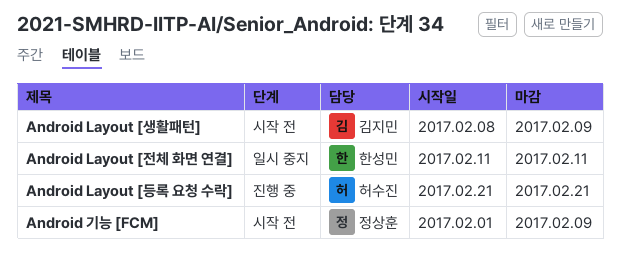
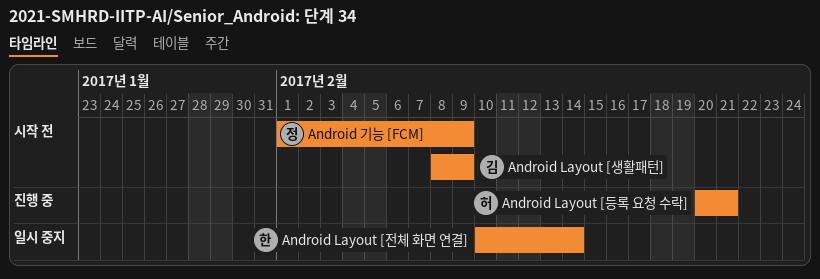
Android Layout [등록 요청 수락], start: Feb 21 -> Feb 20
Android Layout [전체 화면 연결], start: Feb 11 -> Feb 10
Android Layout [전체 화면 연결], due: Feb 11 -> Feb 14

